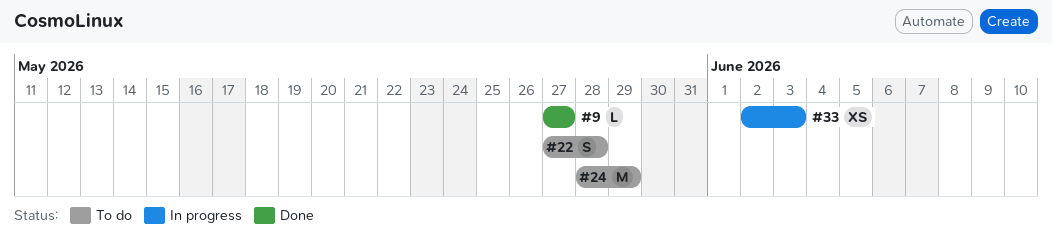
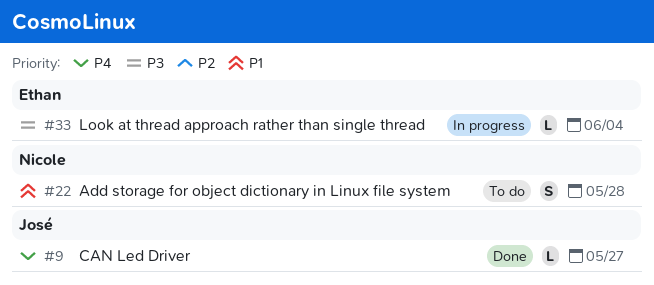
#24: present -> none
#33, estimate: XS -> L
#33, due: Jun 3 -> Jun 4

